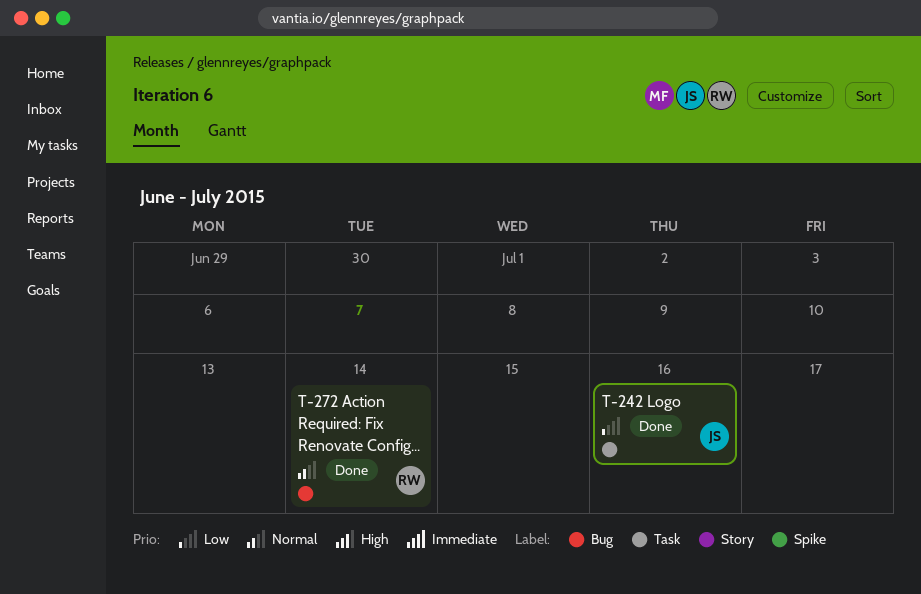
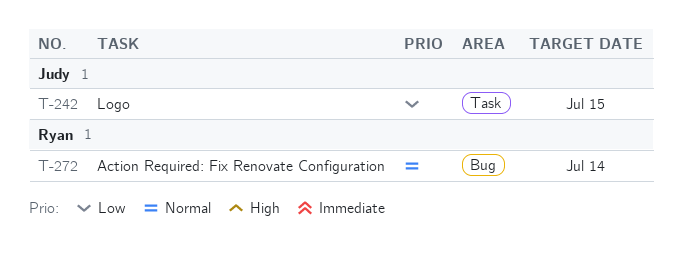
T-242, due: Jul 16 -> Jul 15

